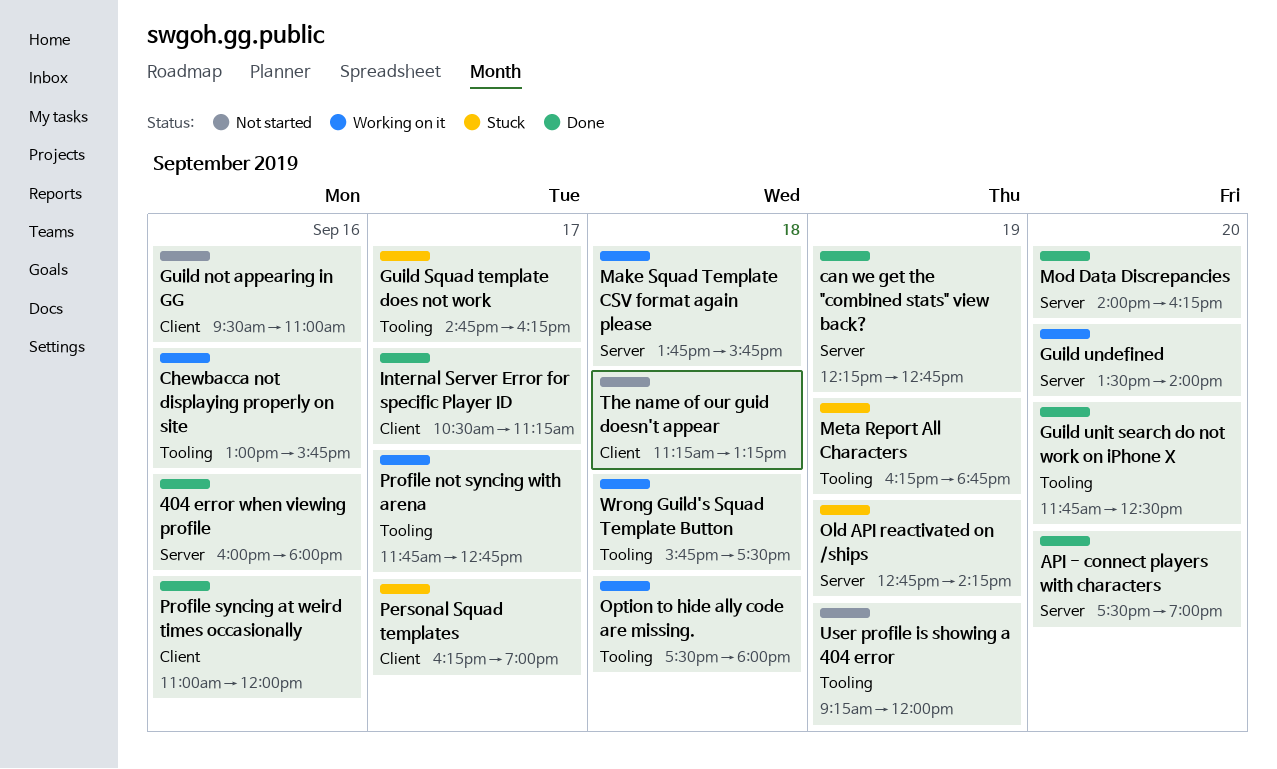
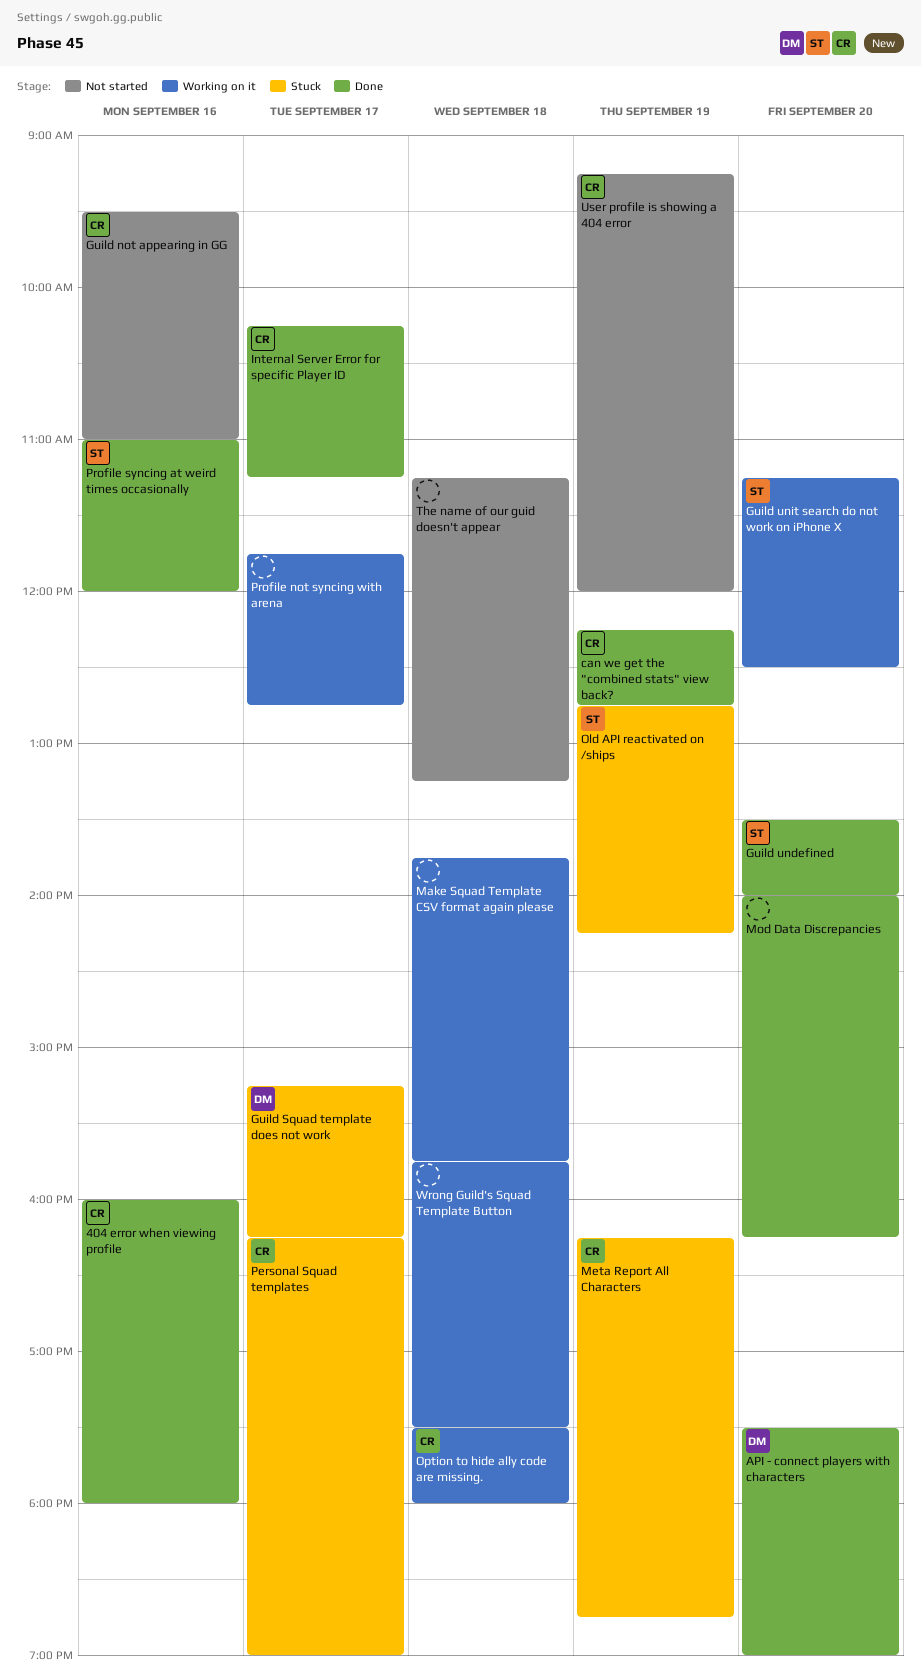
Chewbacca not displaying properly on site: present -> none
Guild Squad template does not work, begins: 14:45 -> 15:15
Guild undefined, status: Working on it -> Done
Guild unit search do not work on iPhone X, status: Done -> Working on it
Guild unit search do not work on iPhone X, begins: 11:45 -> 11:15
Internal Server Error for specific Player ID, begins: 10:30 -> 10:15

